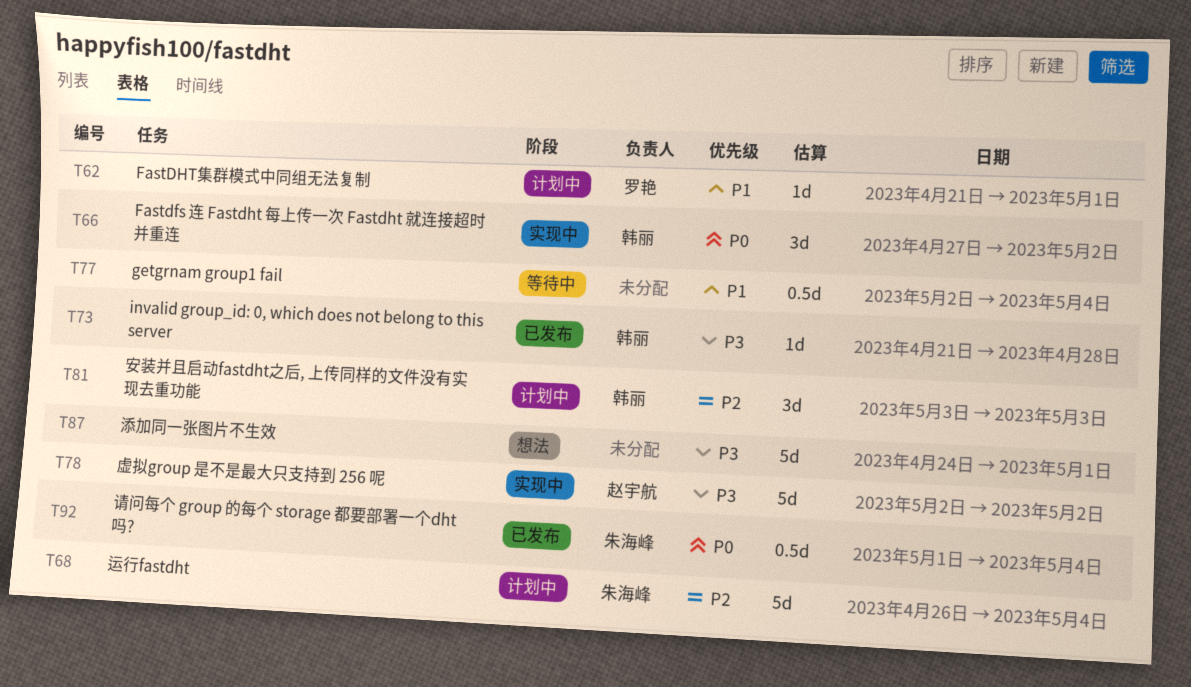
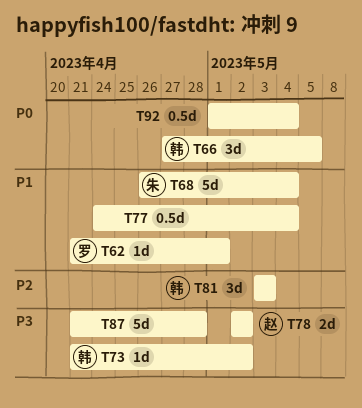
T66, due: May 2 -> May 5
T68, priority: P2 -> P1
T73, due: Apr 28 -> May 2
T77, start: May 2 -> Apr 24
T78, estimate: 5d -> 2d
T87, start: Apr 24 -> Apr 21
T87, due: May 1 -> Apr 28
T92, owner: 朱海峰 -> none

